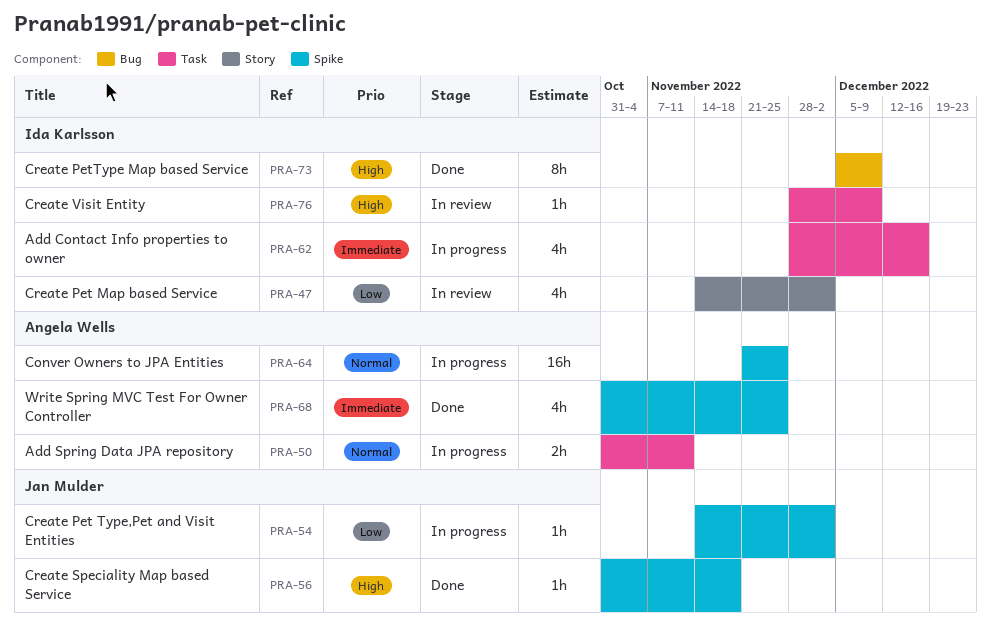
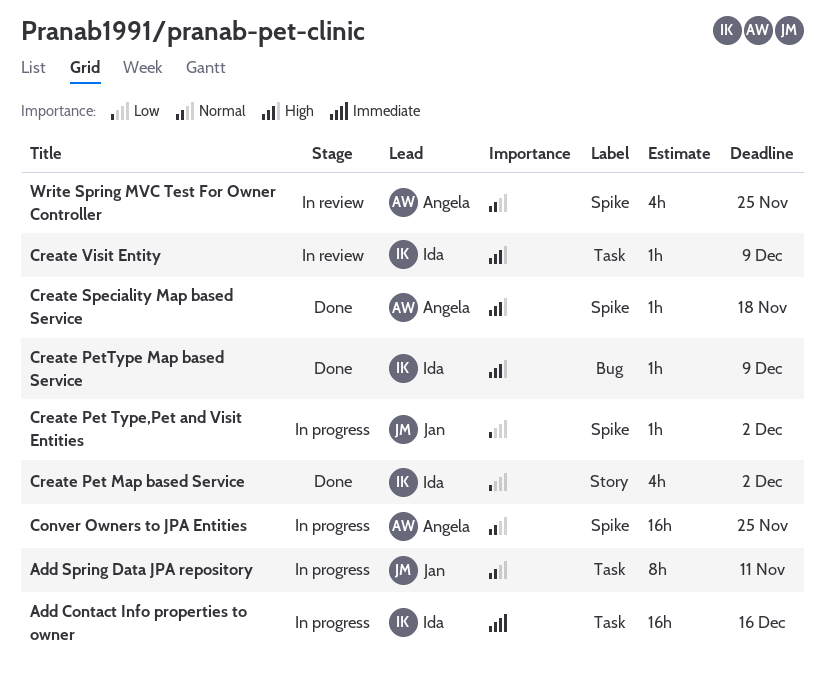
Add Contact Info properties to owner, estimate: 4h -> 16h
Add Spring Data JPA repository, owner: Angela Wells -> Jan Mulder
Add Spring Data JPA repository, estimate: 2h -> 8h
Create Pet Map based Service, status: In review -> Done
Create PetType Map based Service, estimate: 8h -> 1h
Create Speciality Map based Service, owner: Jan Mulder -> Angela Wells
Write Spring MVC Test For Owner Controller, status: Done -> In review
Write Spring MVC Test For Owner Controller, priority: Immediate -> Normal

